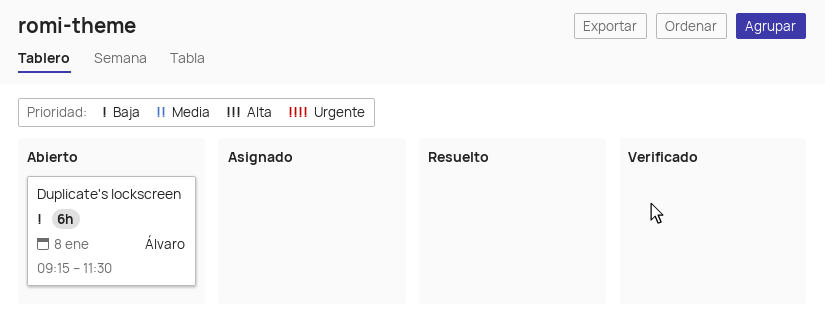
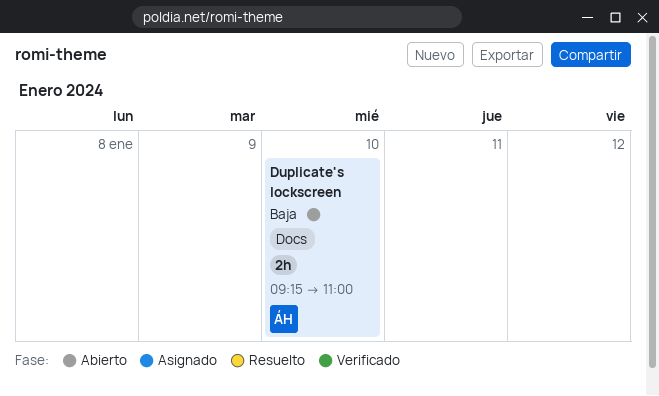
Duplicate's lockscreen, estimate: 6h -> 2h
Duplicate's lockscreen, day: Jan 8 -> Jan 10
Duplicate's lockscreen, ends: 11:30 -> 11:00

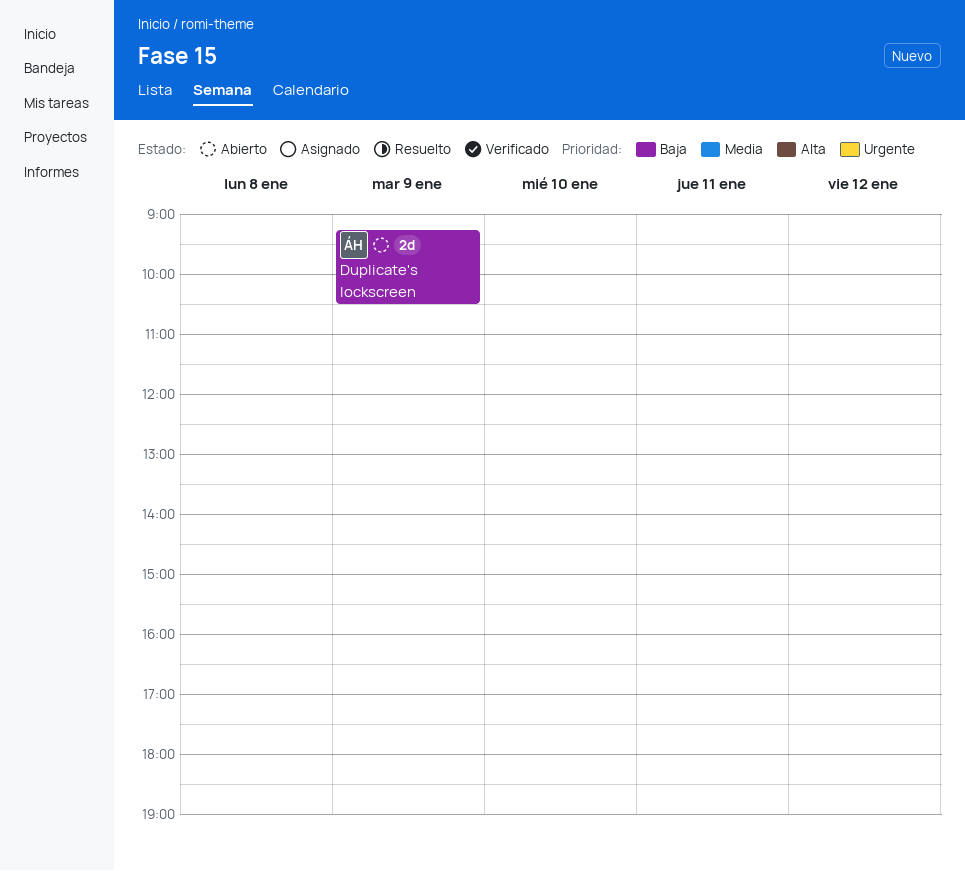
Duplicate's lockscreen, estimate: 2h -> 2d
Duplicate's lockscreen, day: Jan 10 -> Jan 9
Duplicate's lockscreen, ends: 11:00 -> 10:30

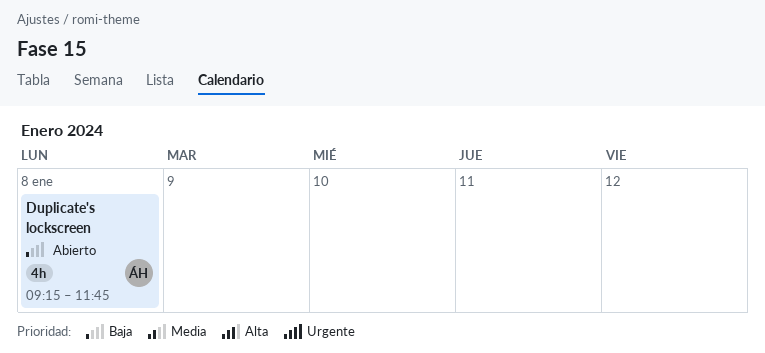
Duplicate's lockscreen, estimate: 2d -> 4h
Duplicate's lockscreen, day: Jan 9 -> Jan 8
Duplicate's lockscreen, ends: 10:30 -> 11:45

